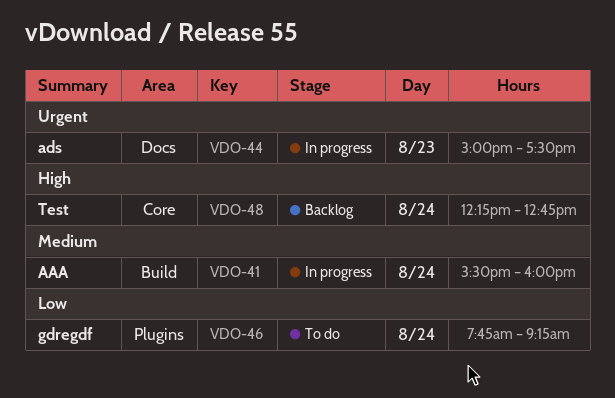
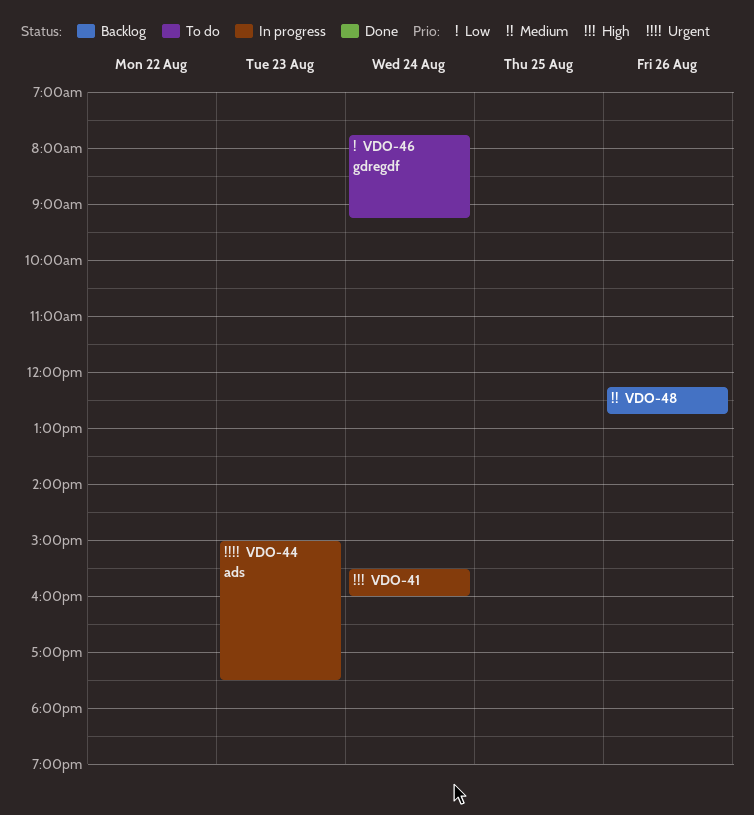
VDO-41, priority: Medium -> High
VDO-48, priority: High -> Medium
VDO-48, day: Aug 24 -> Aug 26

